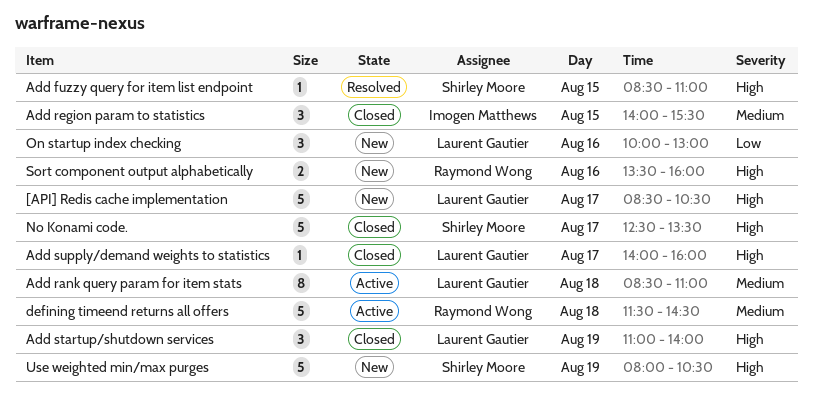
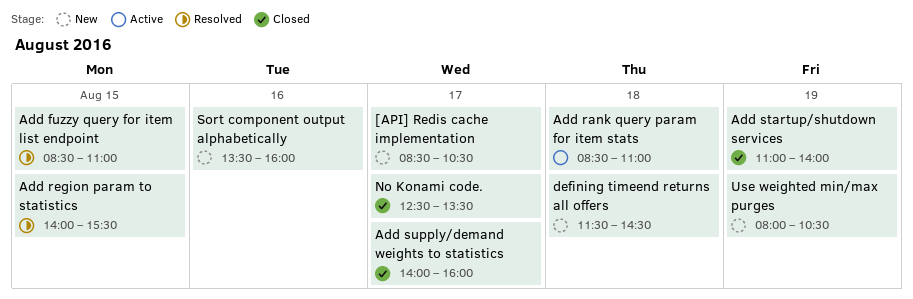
Add region param to statistics, status: Closed -> Resolved
defining timeend returns all offers, status: Active -> New
On startup index checking: present -> none

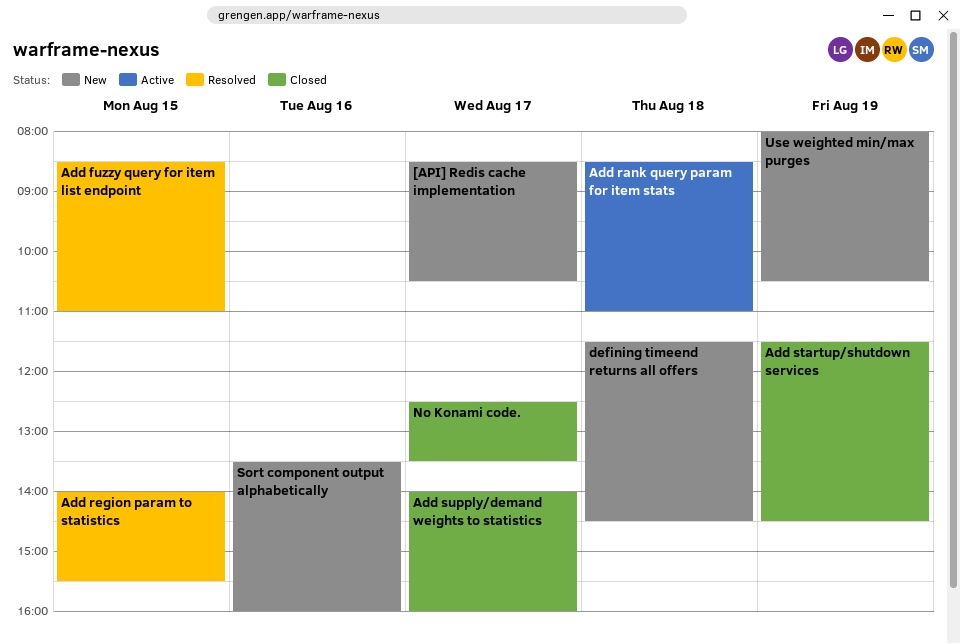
Add startup/shutdown services, begins: 11:00 -> 11:30
Add startup/shutdown services, ends: 14:00 -> 14:30

